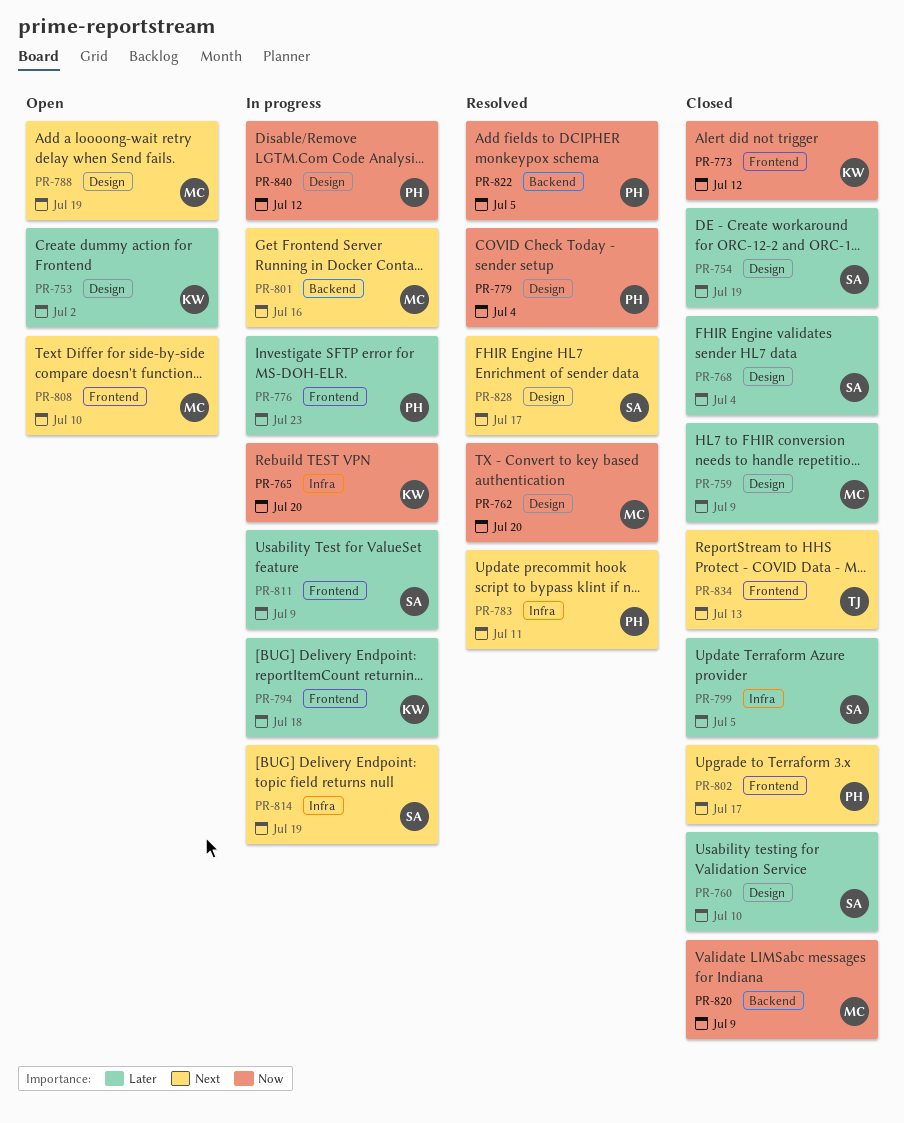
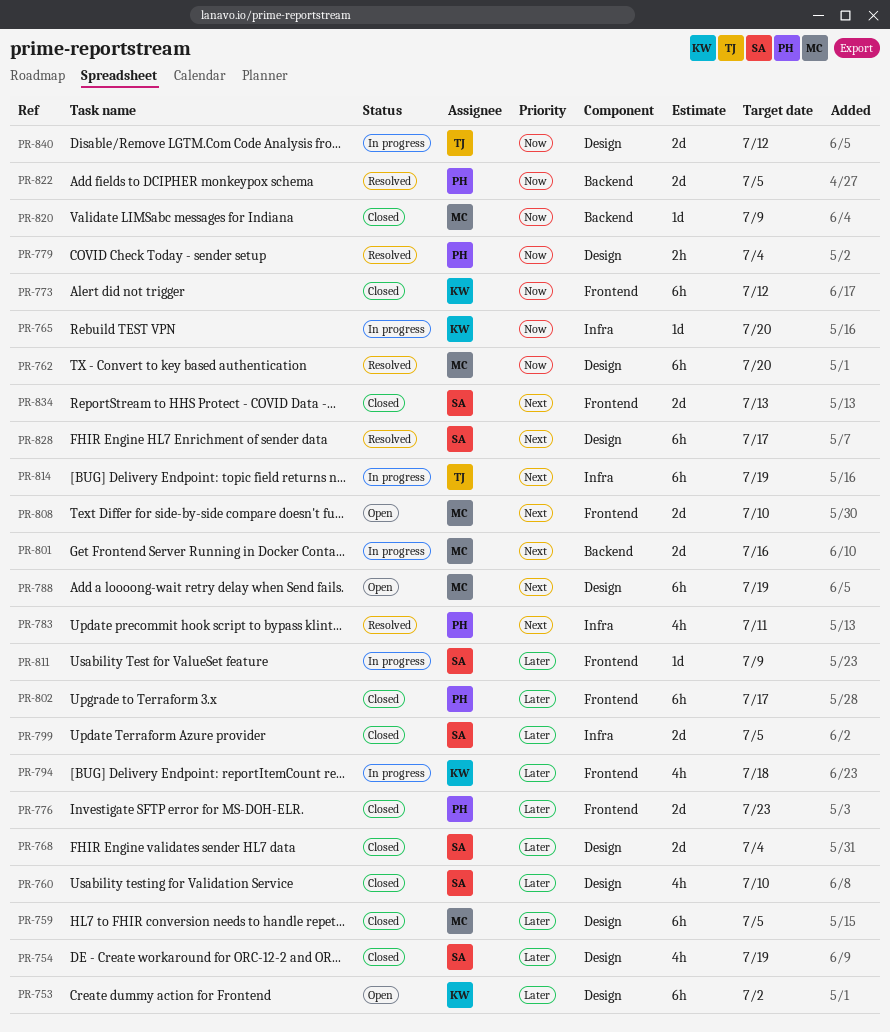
PR-759, due: Jul 9 -> Jul 5
PR-776, status: In progress -> Closed
PR-802, priority: Next -> Later
PR-814, owner: SA -> TJ
PR-834, owner: TJ -> SA
PR-840, owner: PH -> TJ

